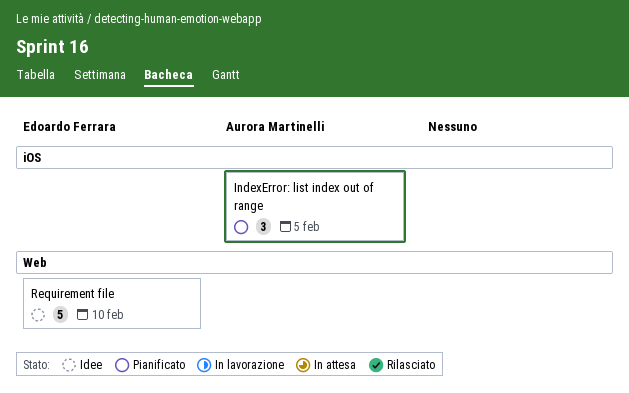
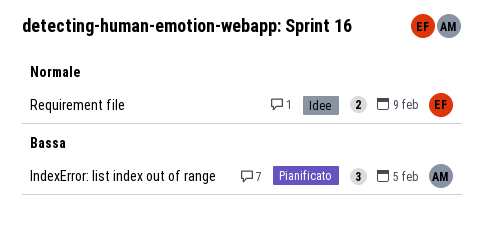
Requirement file, estimate: 5 -> 2
Requirement file, due: Feb 10 -> Feb 9

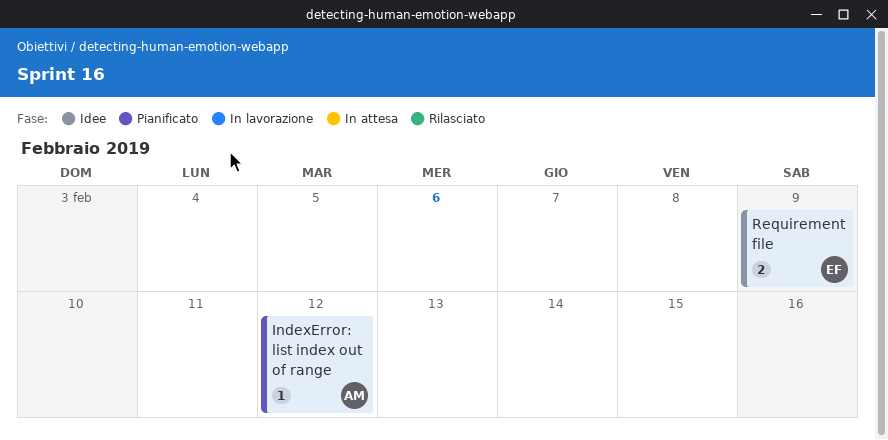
IndexError: list index out of range, estimate: 3 -> 1
IndexError: list index out of range, due: Feb 5 -> Feb 12

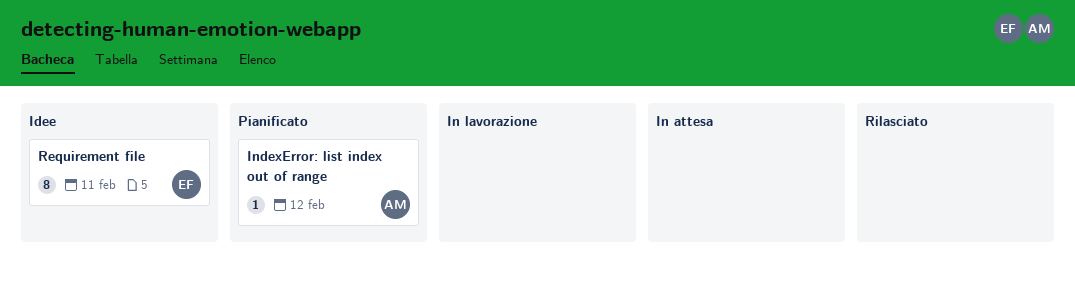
Requirement file, estimate: 2 -> 8
Requirement file, due: Feb 9 -> Feb 11

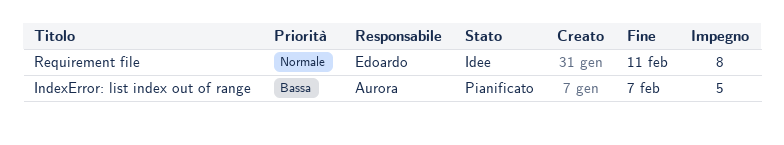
IndexError: list index out of range, estimate: 1 -> 5
IndexError: list index out of range, due: Feb 12 -> Feb 7

